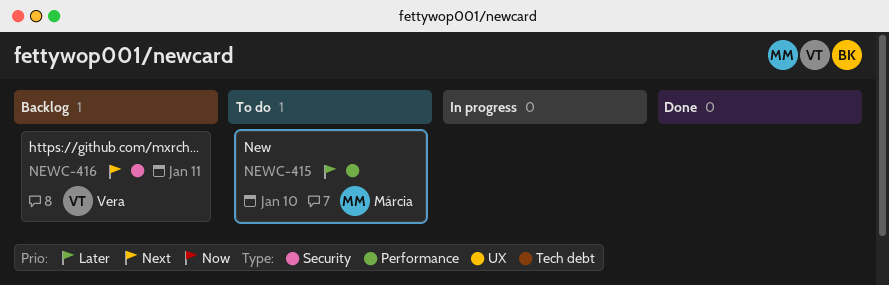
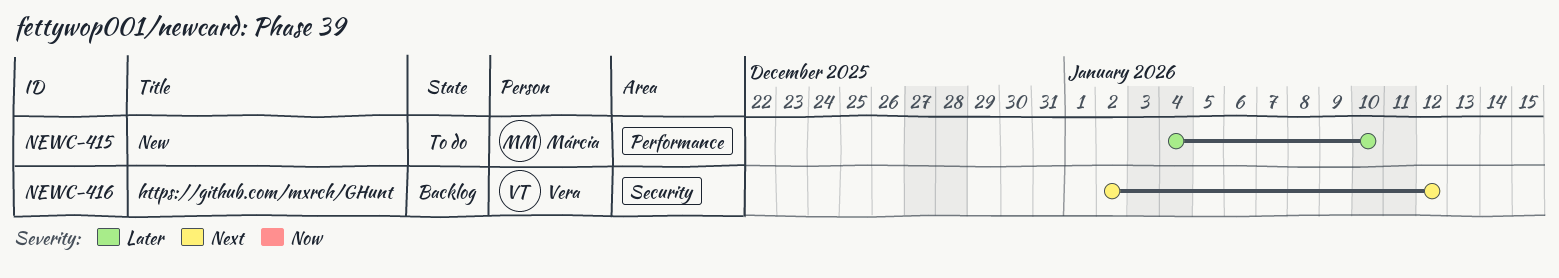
NEWC-416, due: Jan 11 -> Jan 12

